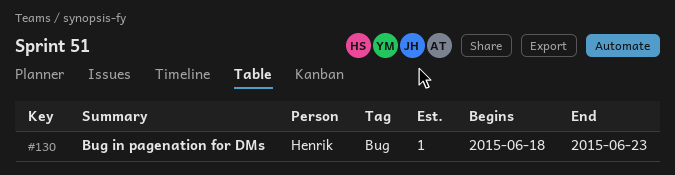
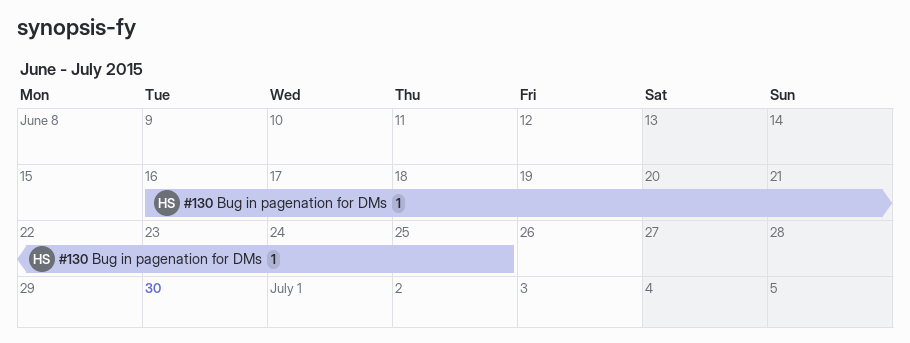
#130, start: Jun 18 -> Jun 16
#130, due: Jun 23 -> Jun 25

